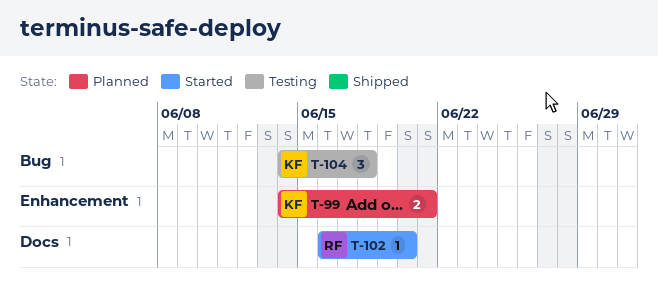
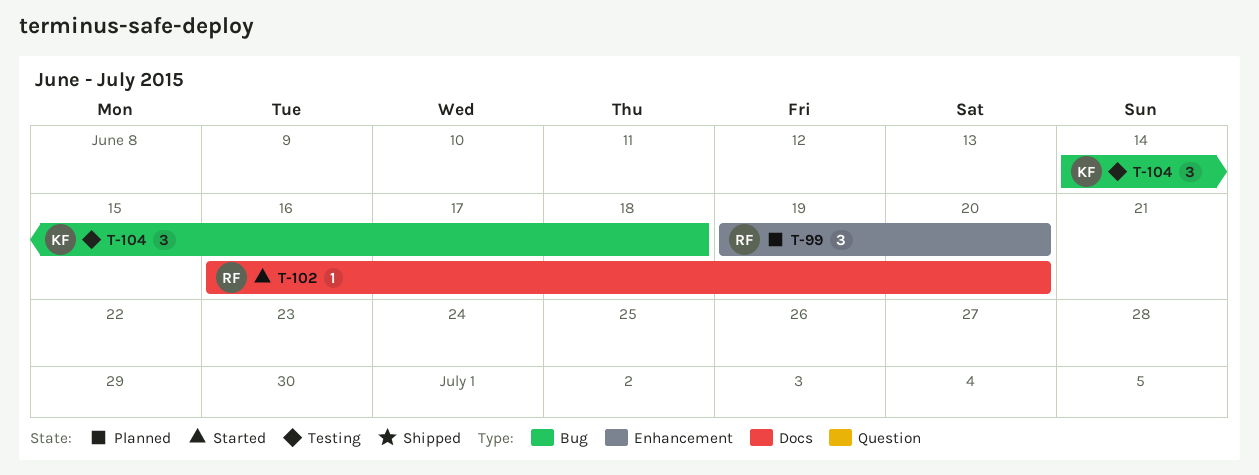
T-99, owner: KF -> RF
T-99, estimate: 2 -> 3
T-99, start: Jun 14 -> Jun 19
T-99, due: Jun 21 -> Jun 20

